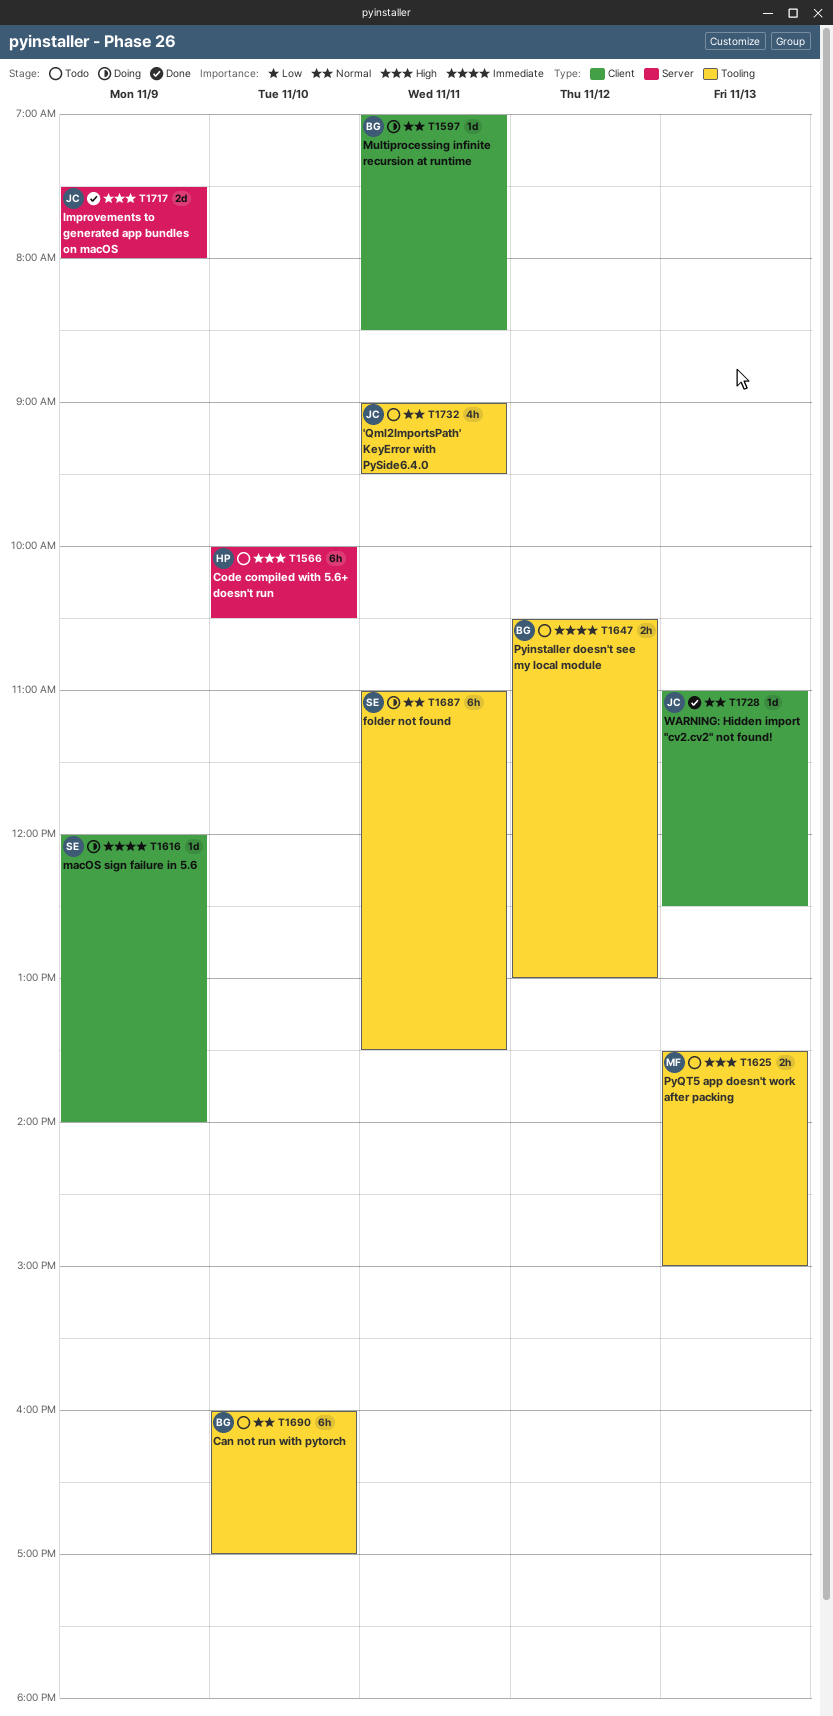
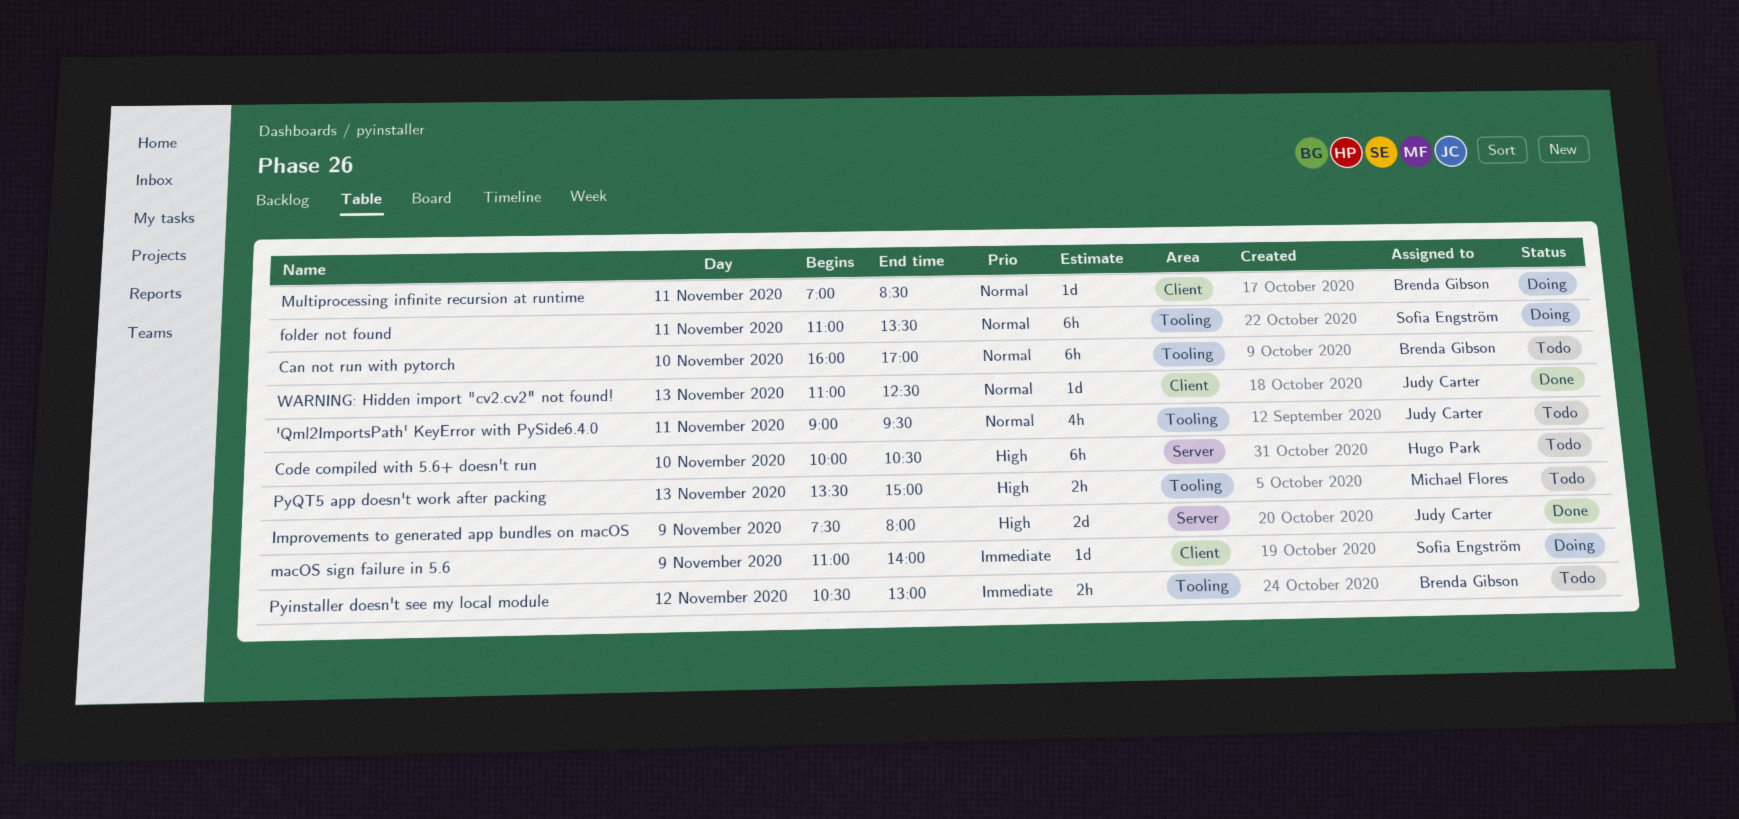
macOS sign failure in 5.6, begins: 12:00 -> 11:00

